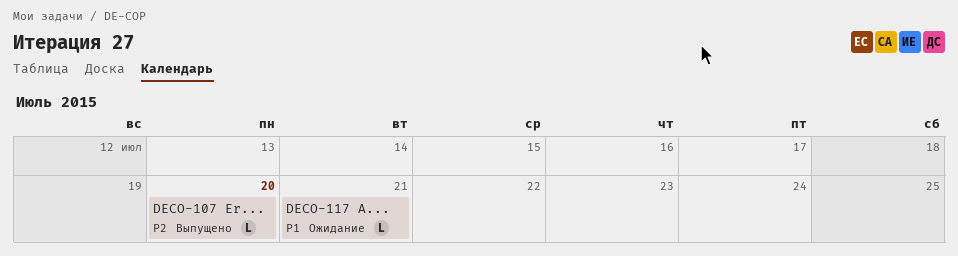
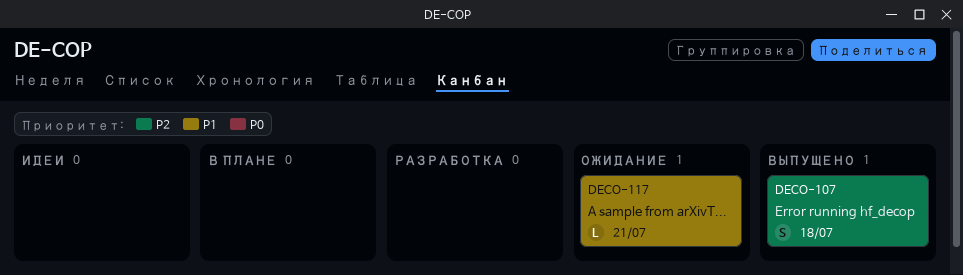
DECO-107, estimate: L -> S
DECO-107, due: Jul 20 -> Jul 18

